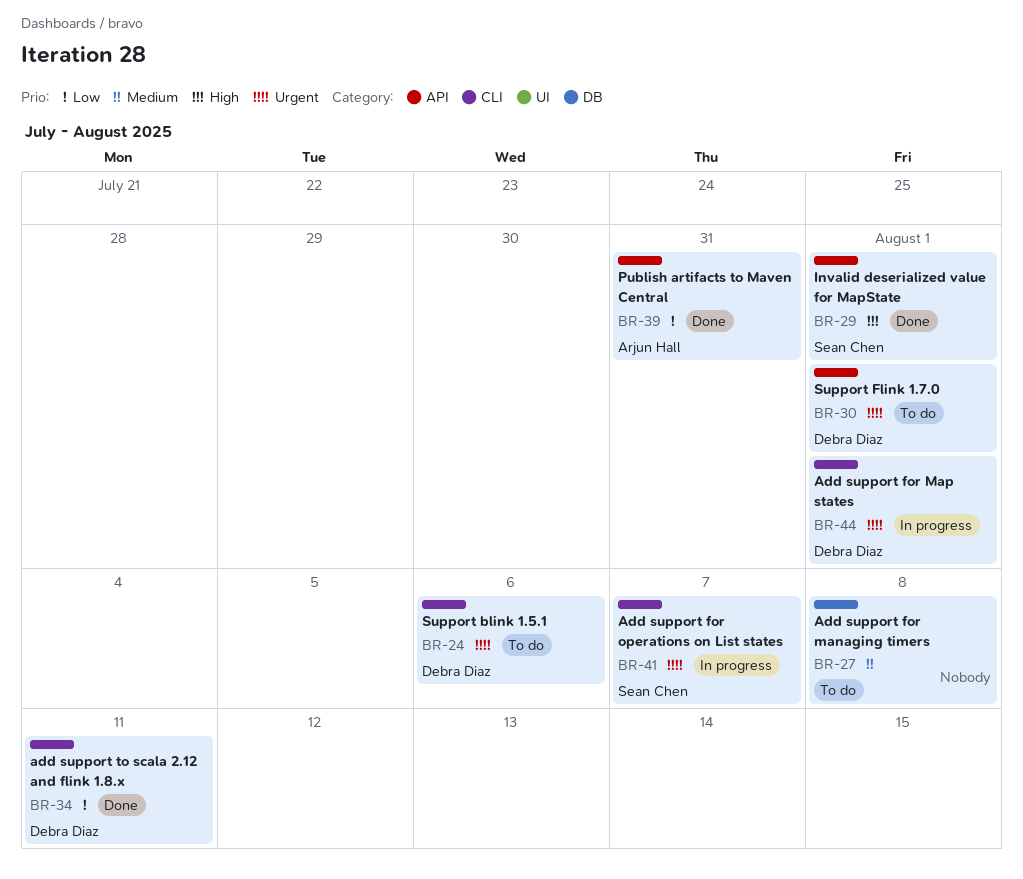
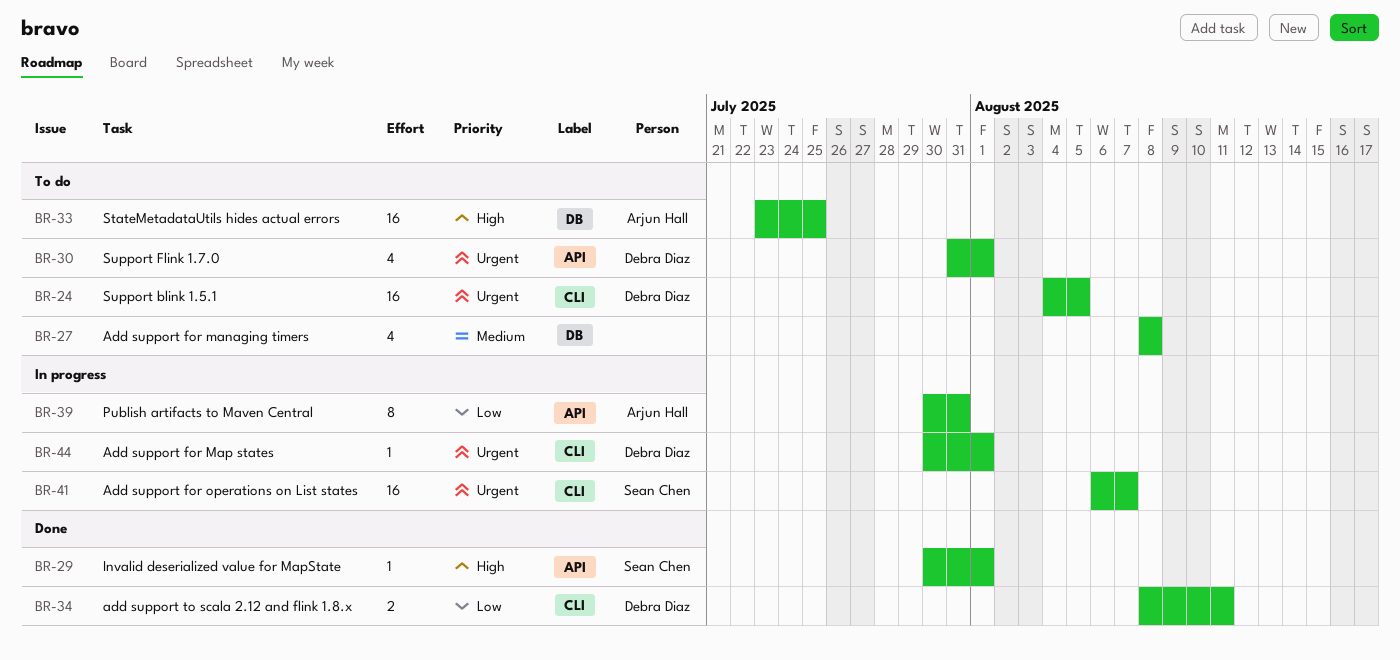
BR-24, due: Aug 6 -> Aug 5
BR-33: none -> present
BR-39, status: Done -> In progress

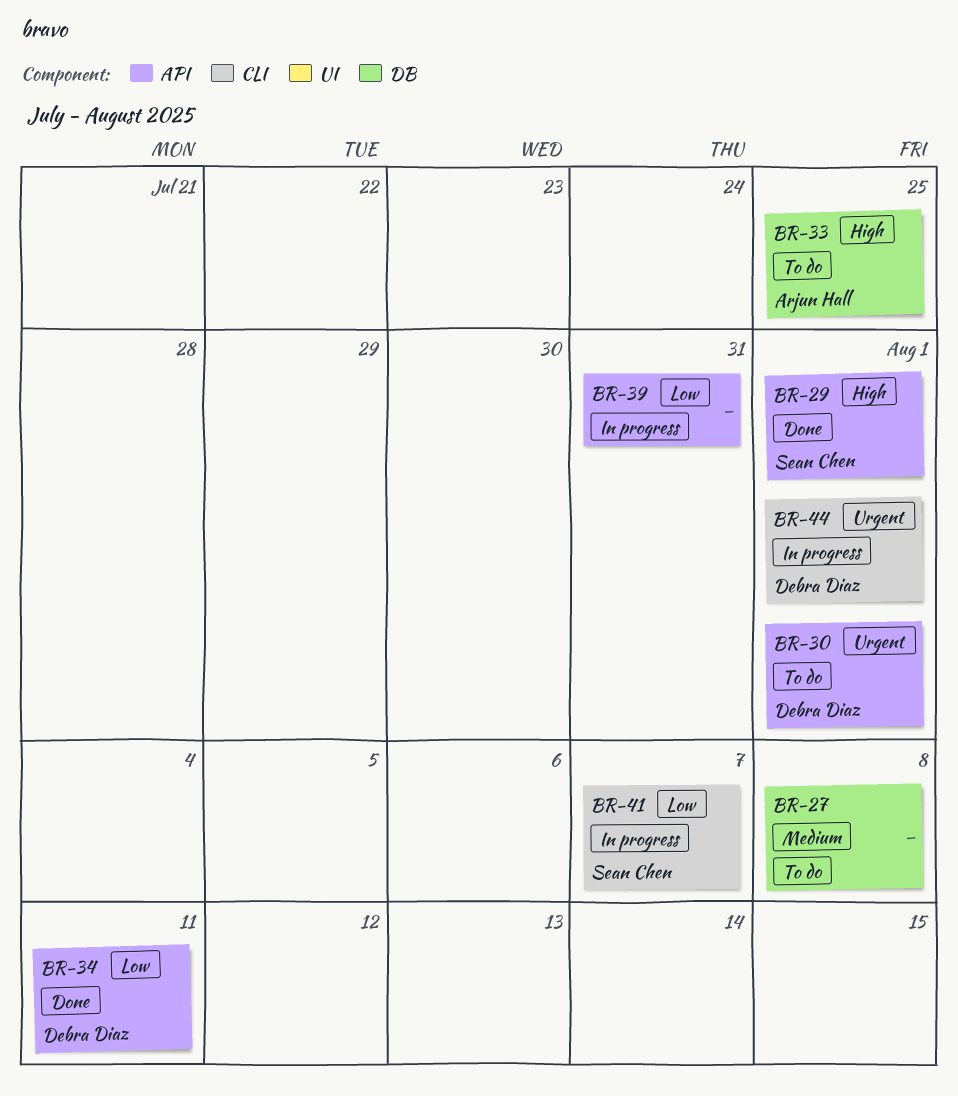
BR-24: present -> none
BR-34, label: CLI -> API
BR-39, owner: Arjun Hall -> none
BR-41, priority: Urgent -> Low

